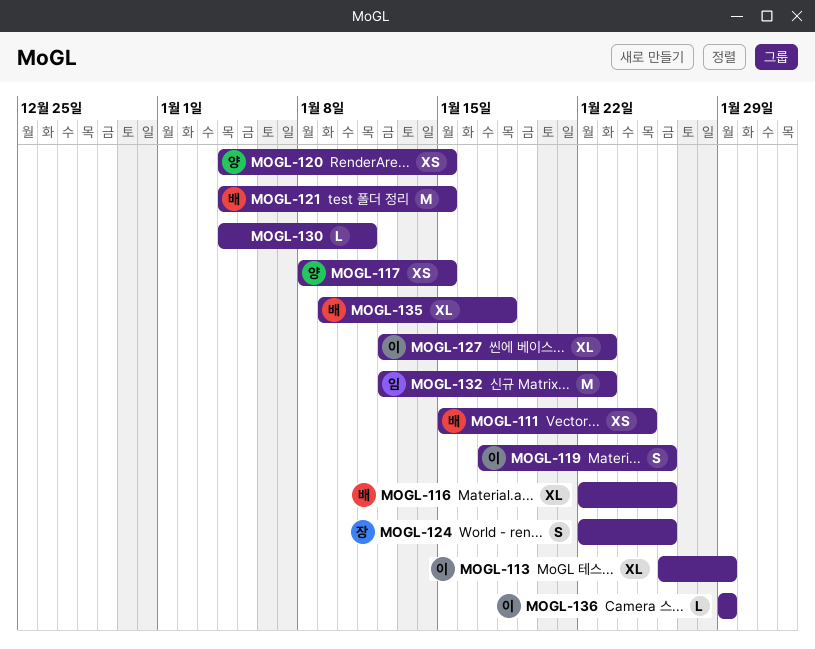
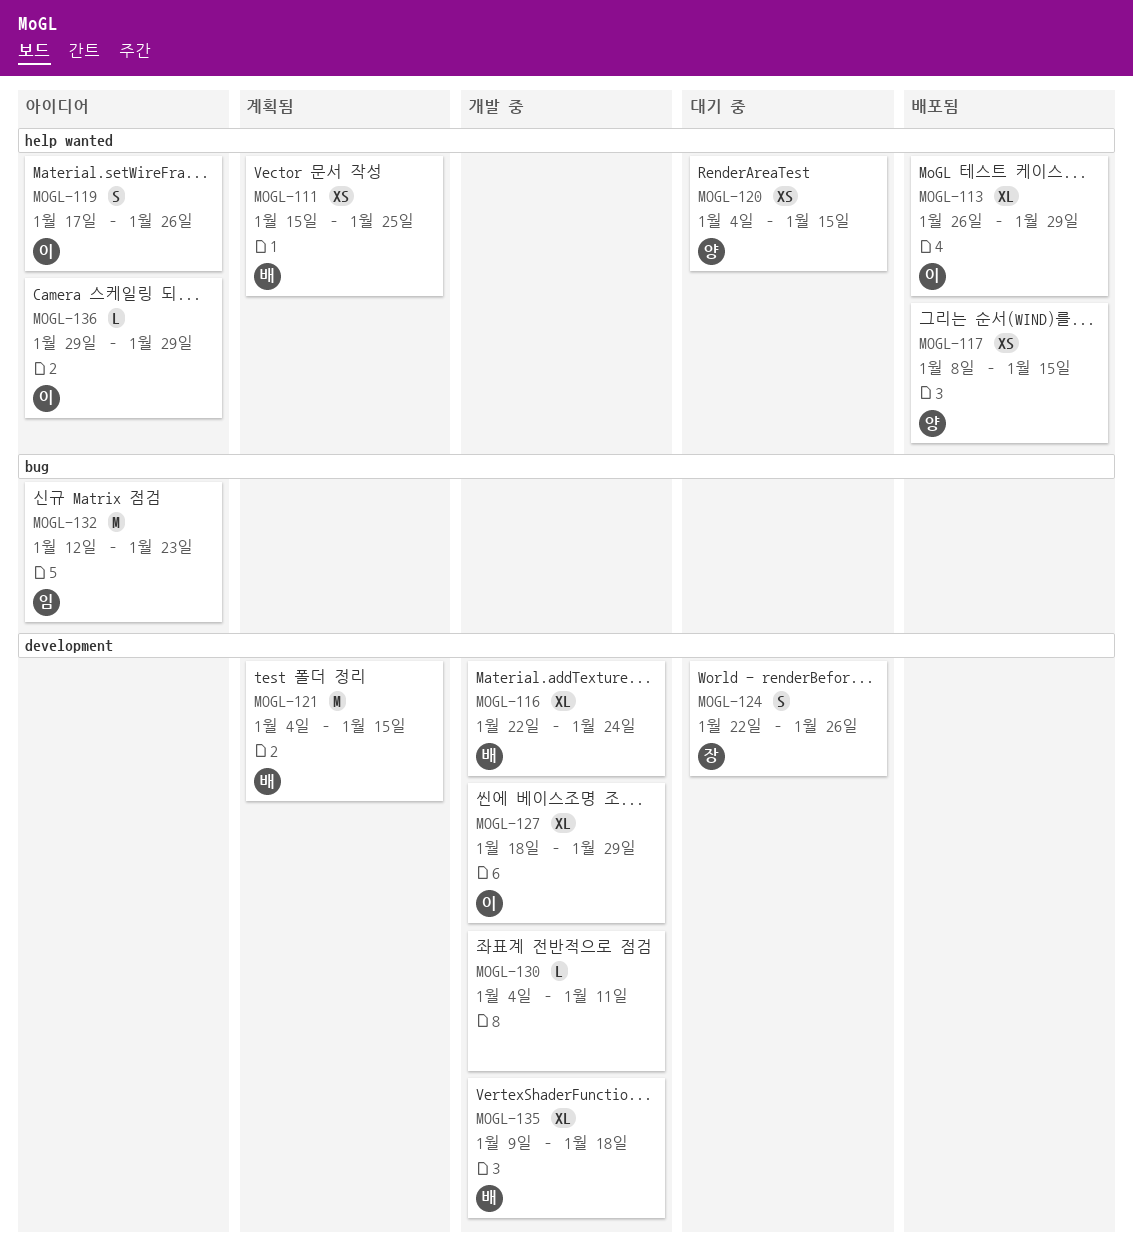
MOGL-116, due: Jan 26 -> Jan 24
MOGL-127, start: Jan 12 -> Jan 18
MOGL-127, due: Jan 23 -> Jan 29

